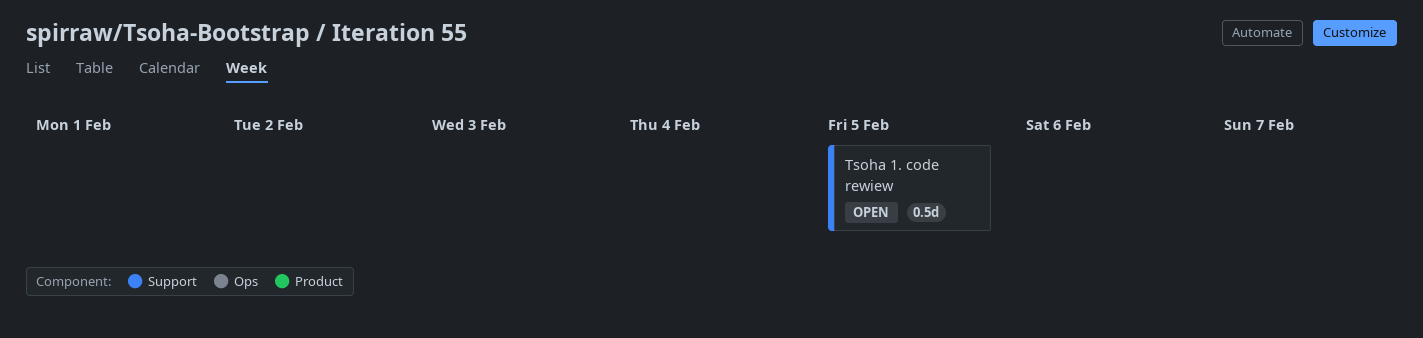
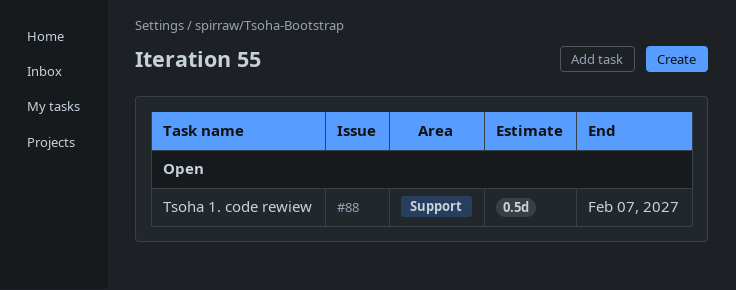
Tsoha 1. code rewiew, due: Feb 5 -> Feb 7

